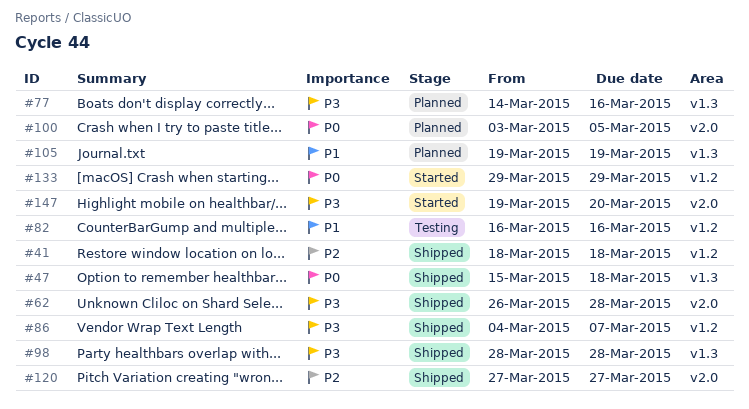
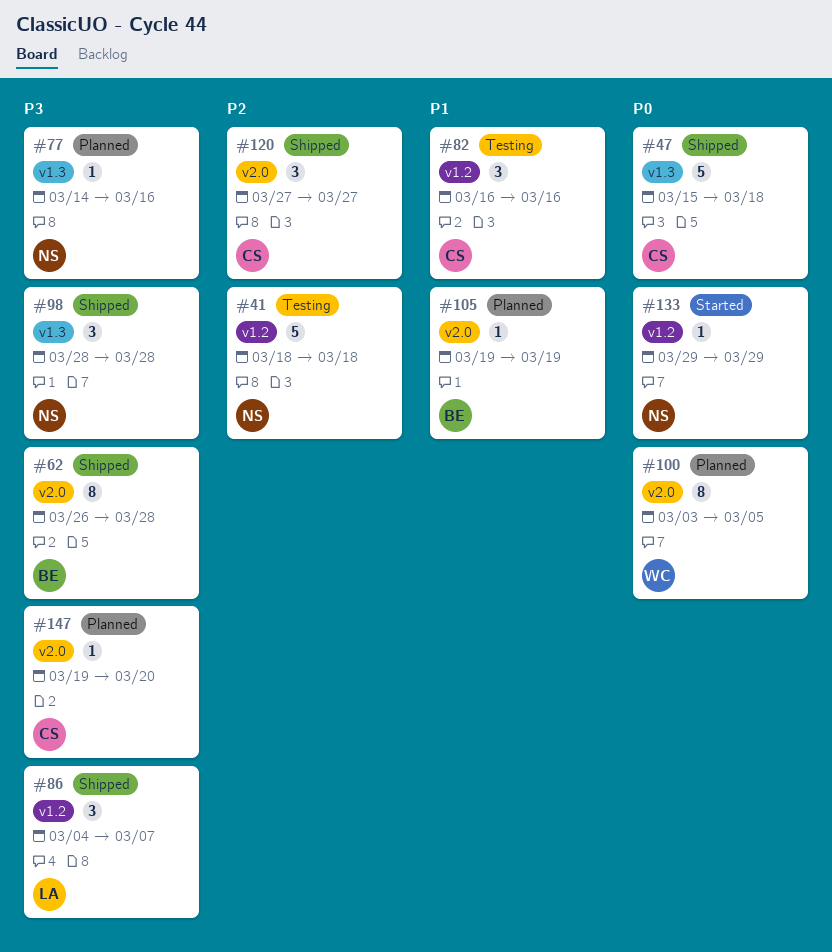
#41, status: Shipped -> Testing
#105, label: v1.3 -> v2.0
#147, status: Started -> Planned

